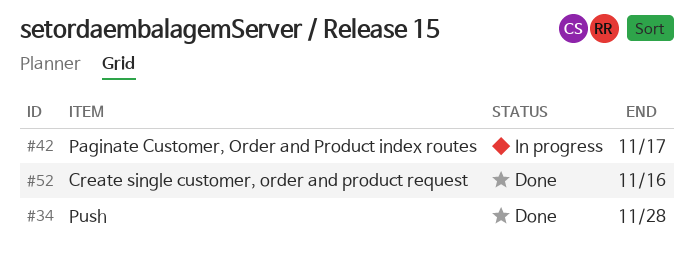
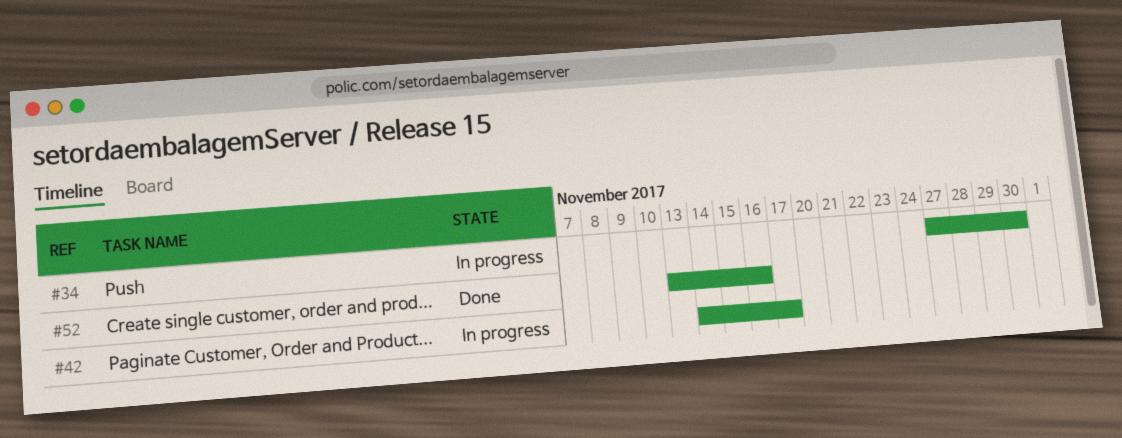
#34, status: Done -> In progress
#34, due: Nov 28 -> Nov 30

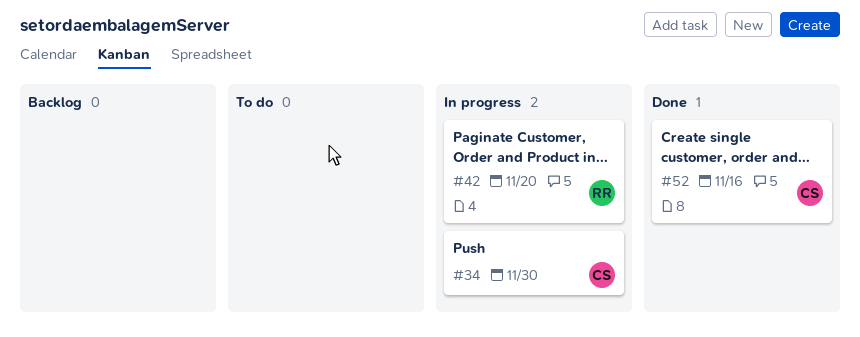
#42, due: Nov 17 -> Nov 20

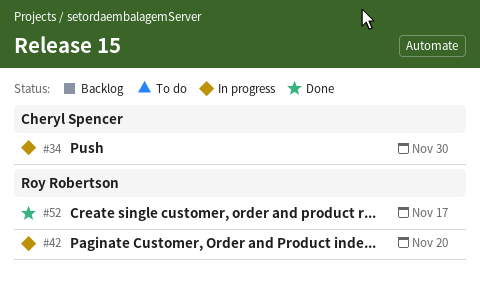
#52, owner: Cheryl Spencer -> Roy Robertson
#52, due: Nov 16 -> Nov 17

